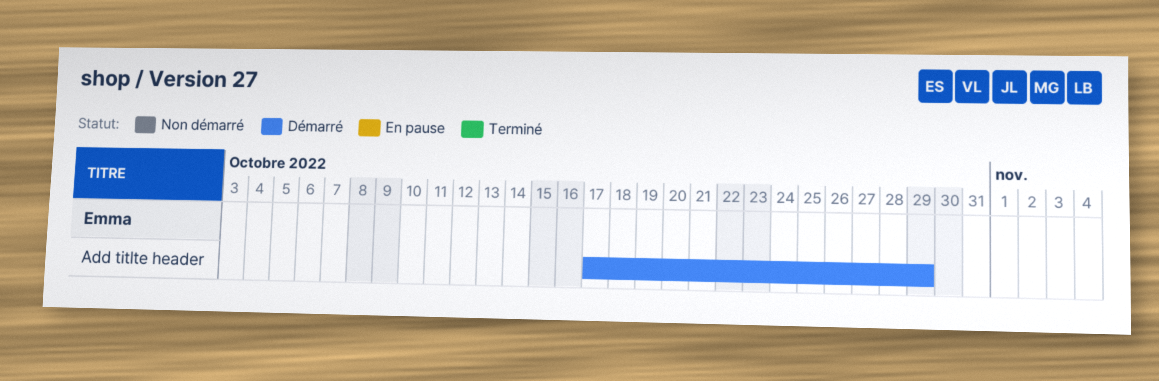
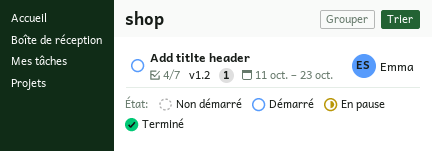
Add titlte header, start: Oct 17 -> Oct 11
Add titlte header, due: Oct 29 -> Oct 23

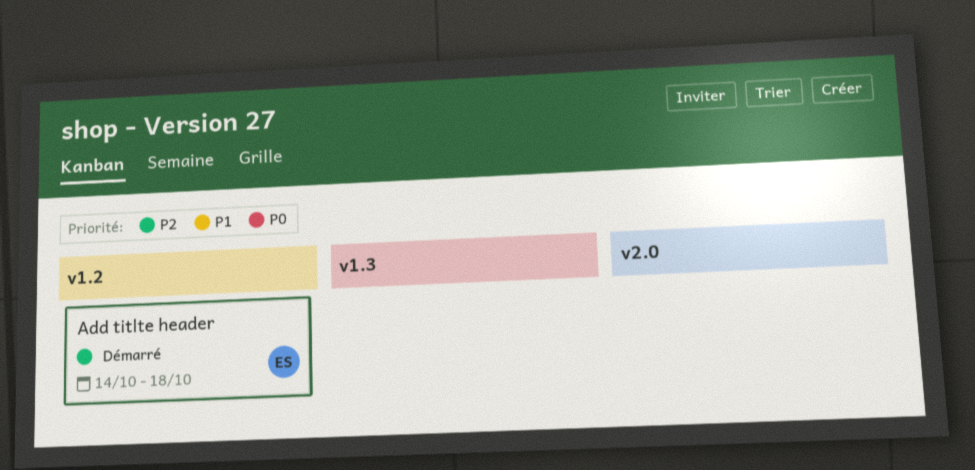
Add titlte header, start: Oct 11 -> Oct 14
Add titlte header, due: Oct 23 -> Oct 18

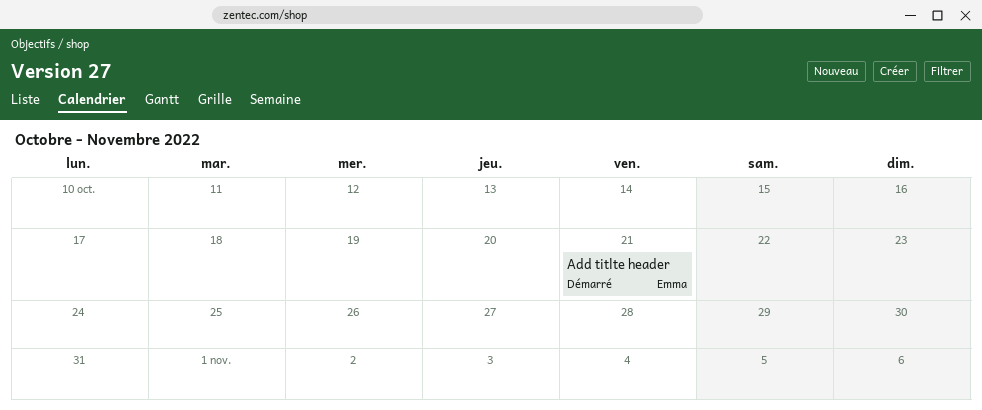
Add titlte header, due: Oct 18 -> Oct 21

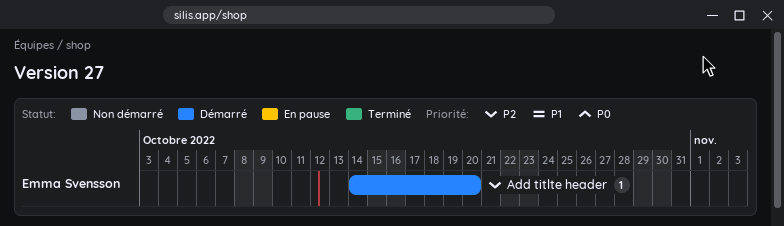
Add titlte header, due: Oct 21 -> Oct 20

